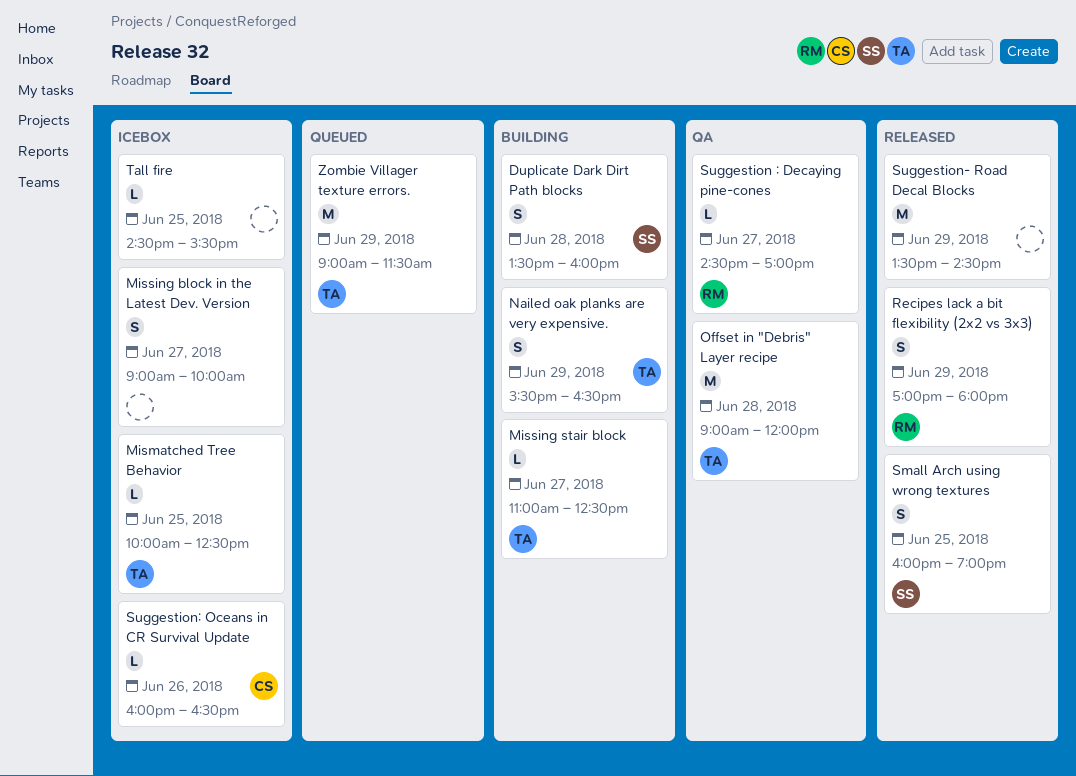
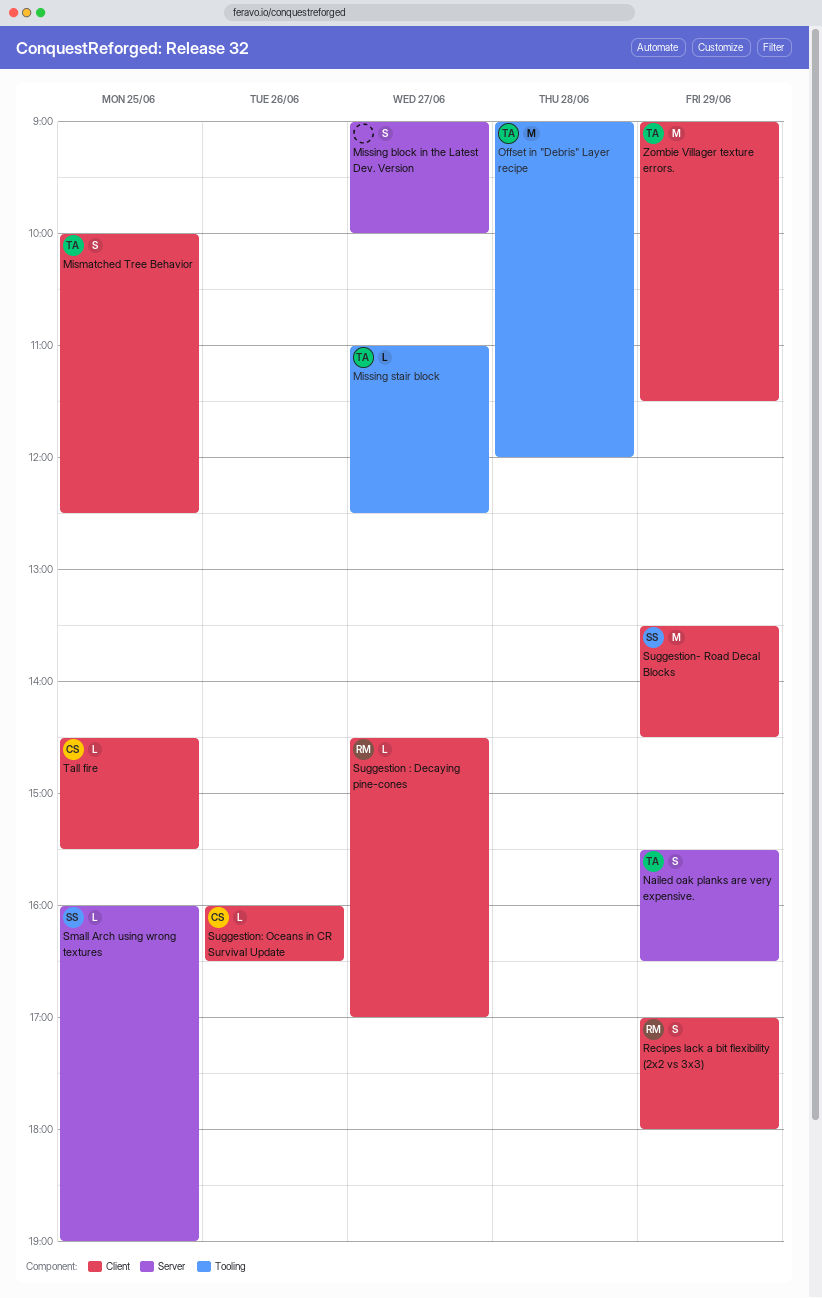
Duplicate Dark Dirt Path blocks: present -> none
Mismatched Tree Behavior, estimate: L -> S
Small Arch using wrong textures, estimate: S -> L
Suggestion- Road Decal Blocks, owner: none -> SS
Tall fire, owner: none -> CS

